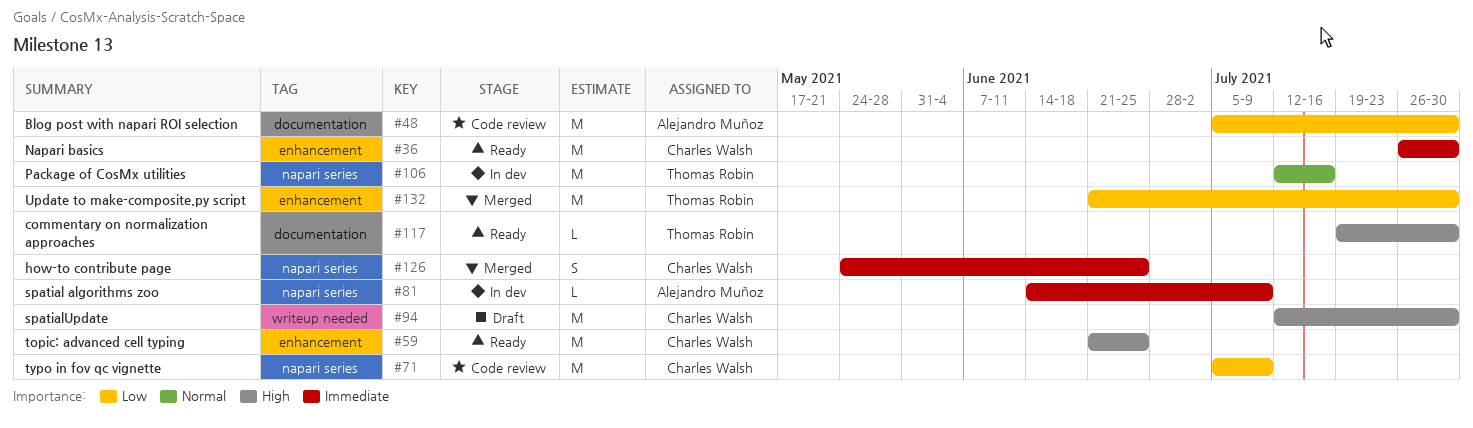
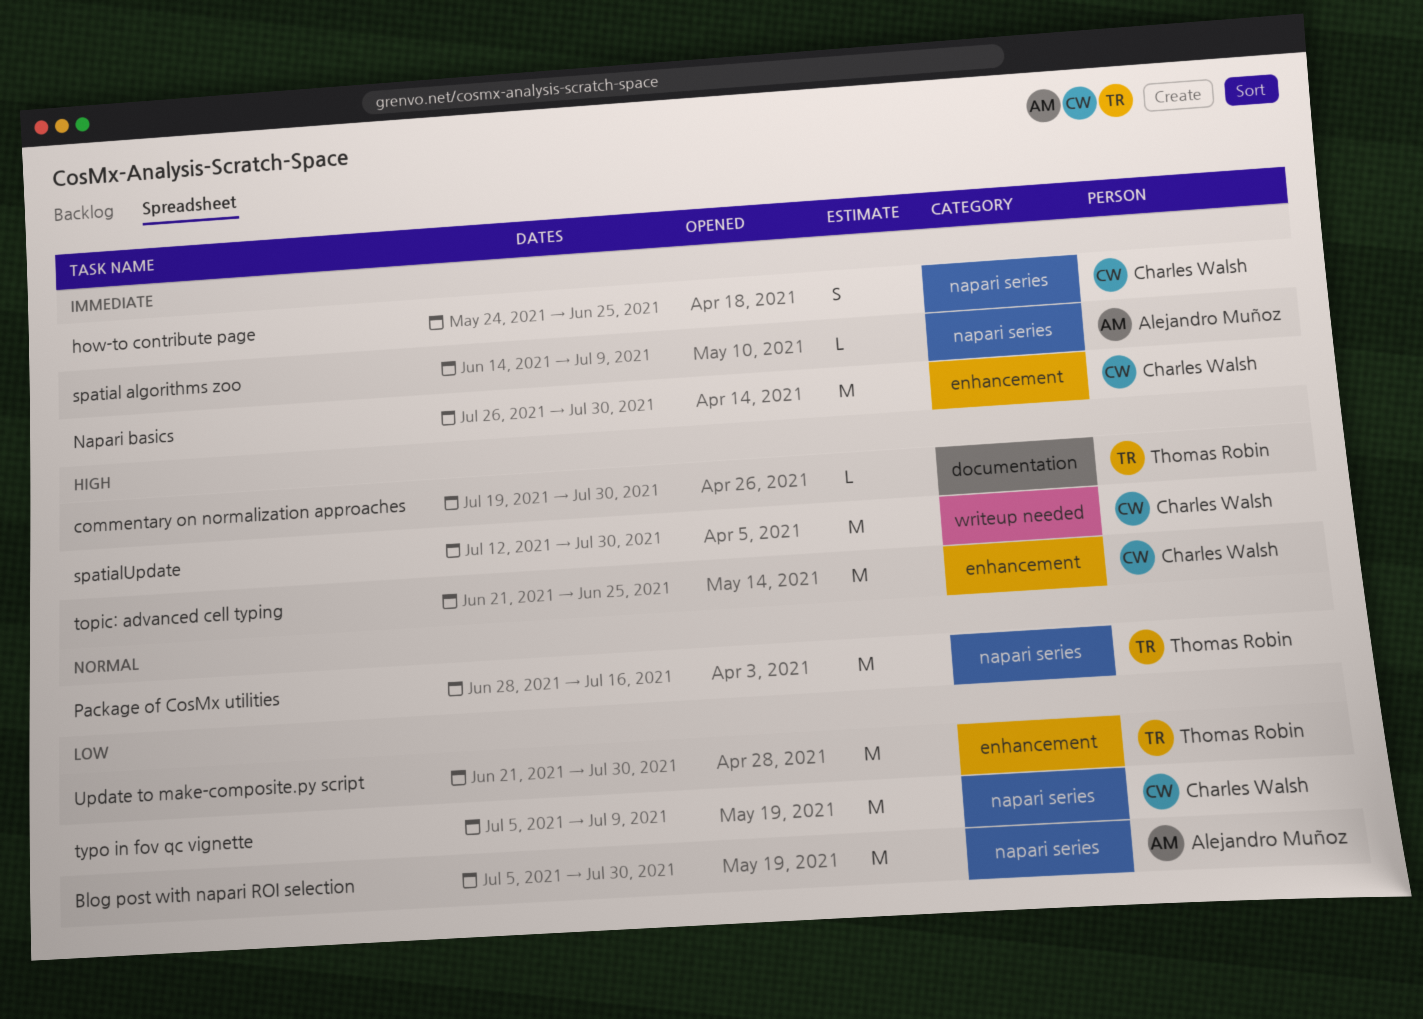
Blog post with napari ROI selection, label: documentation -> napari series
Package of CosMx utilities, start: Jul 12 -> Jun 28

